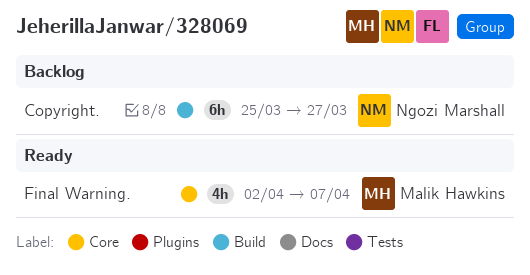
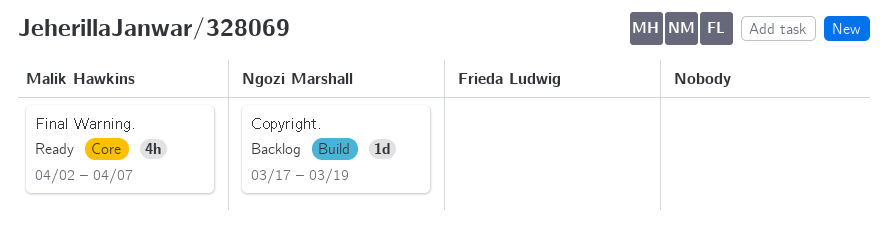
Copyright., estimate: 6h -> 1d
Copyright., start: Mar 25 -> Mar 17
Copyright., due: Mar 27 -> Mar 19

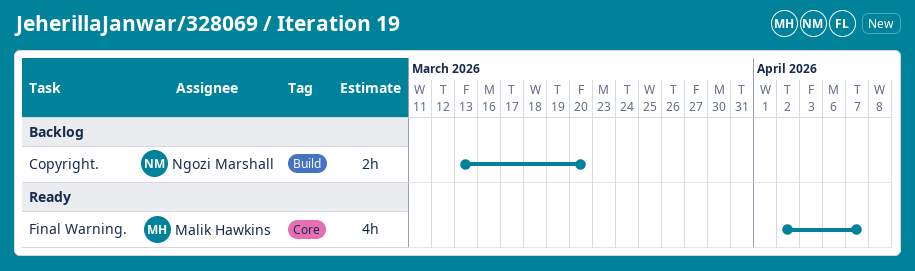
Copyright., estimate: 1d -> 2h
Copyright., start: Mar 17 -> Mar 13
Copyright., due: Mar 19 -> Mar 20

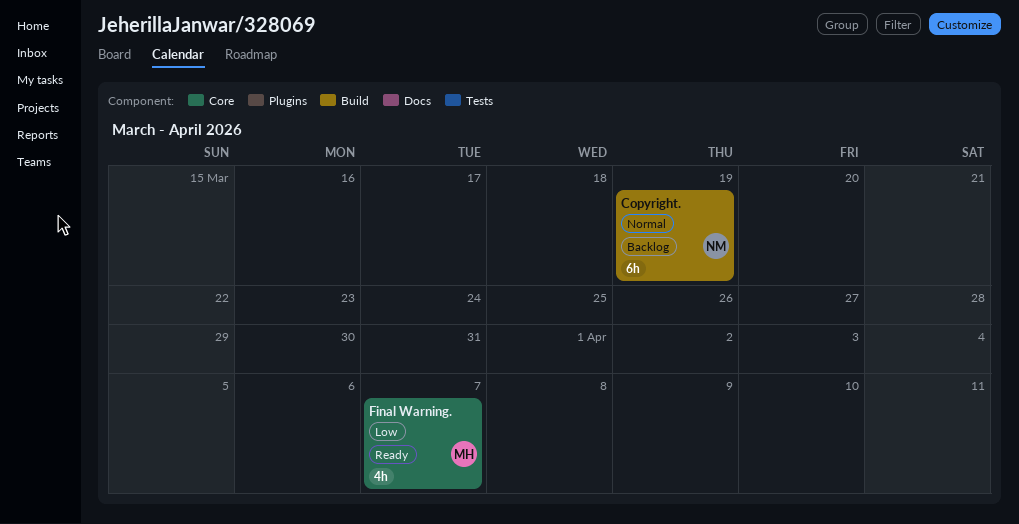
Copyright., estimate: 2h -> 6h
Copyright., due: Mar 20 -> Mar 19

